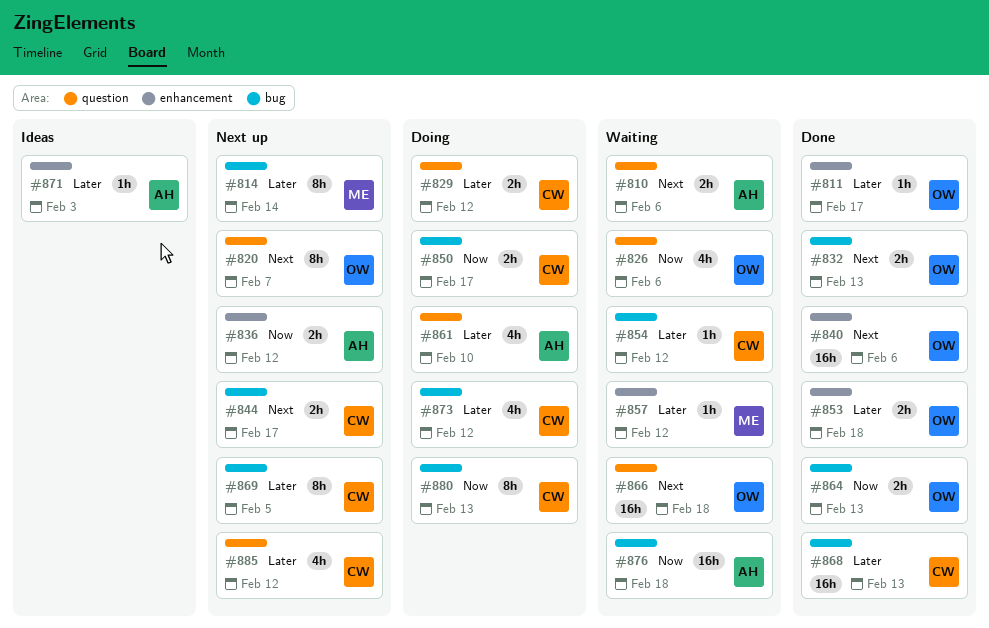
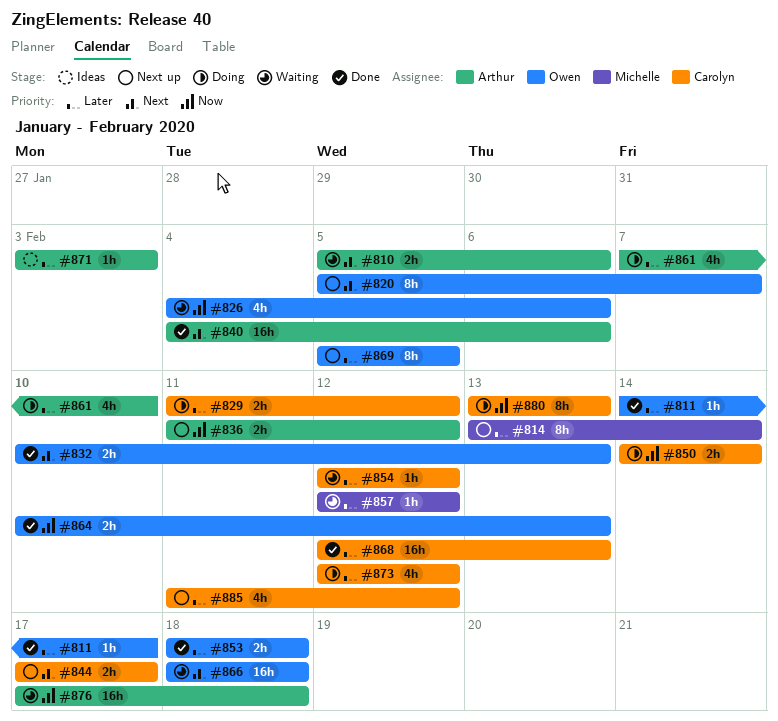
#840, owner: Owen -> Arthur
#850, due: Feb 17 -> Feb 14
#869, owner: Carolyn -> Owen

